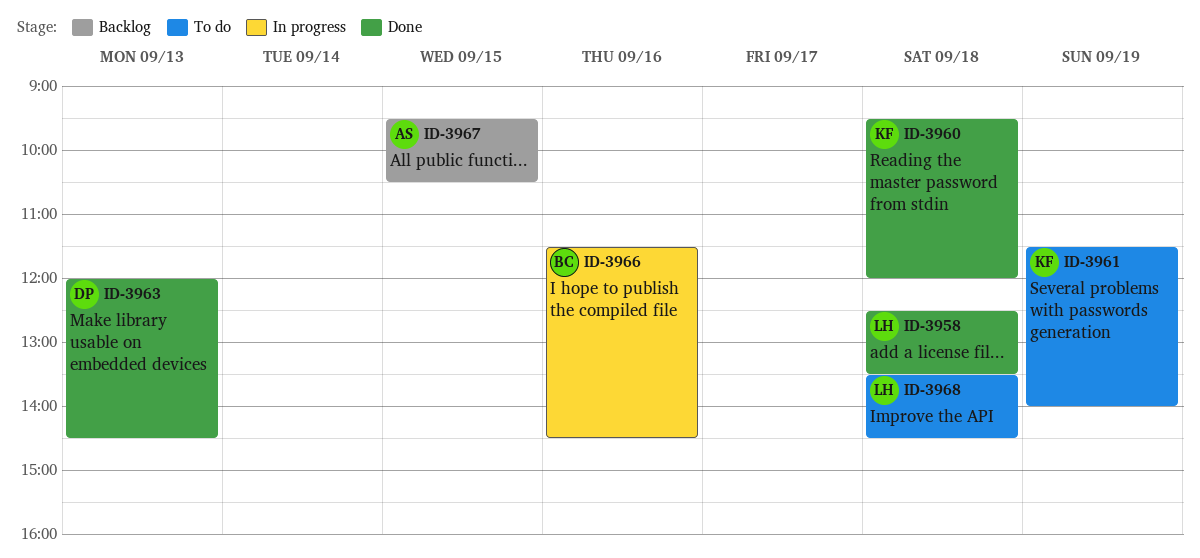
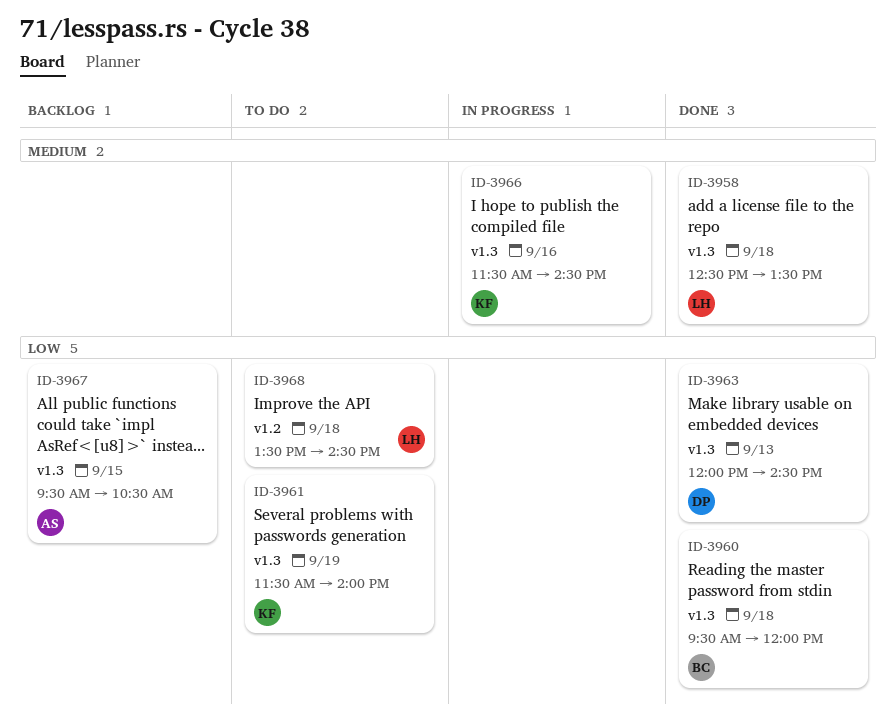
ID-3960, owner: KF -> BC
ID-3966, owner: BC -> KF

